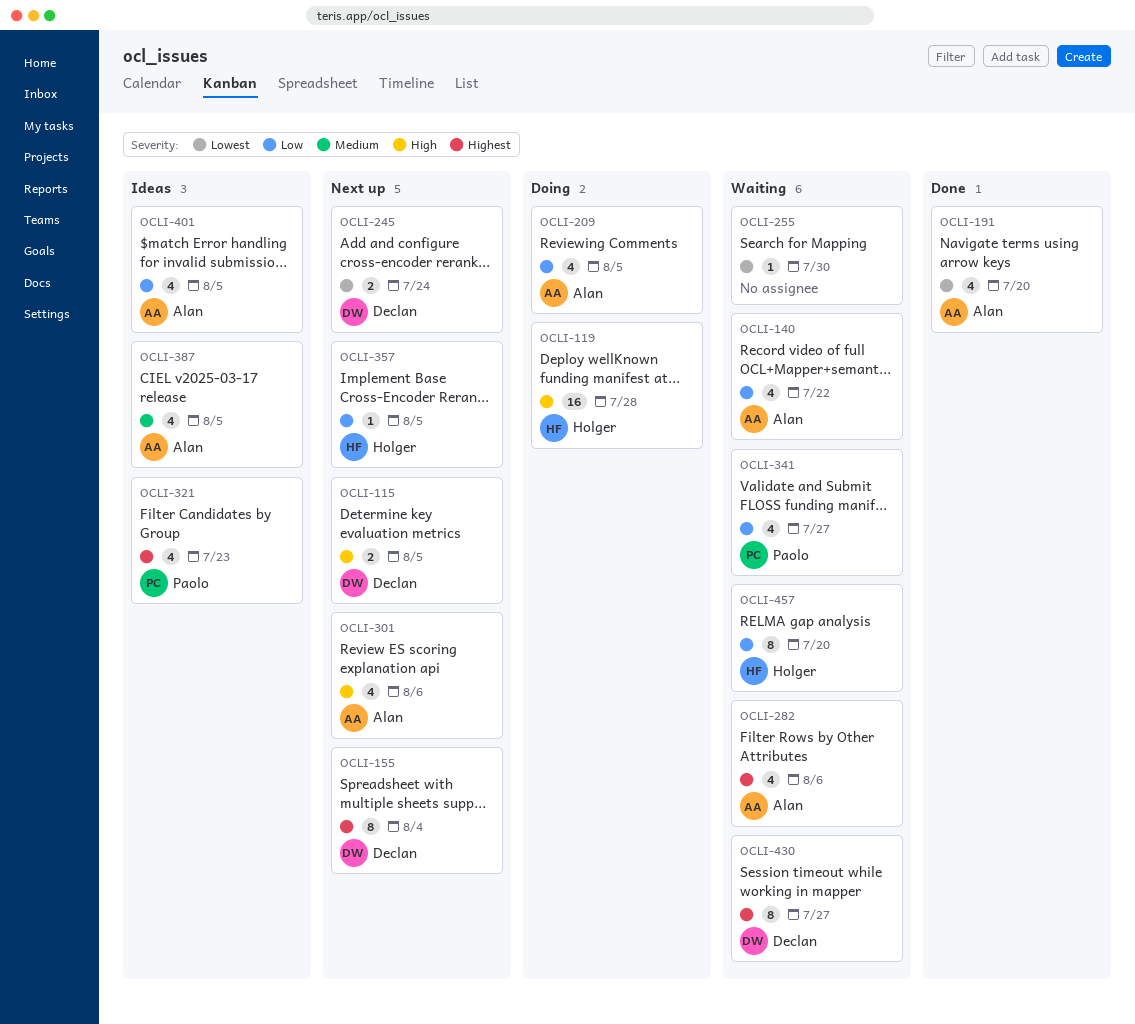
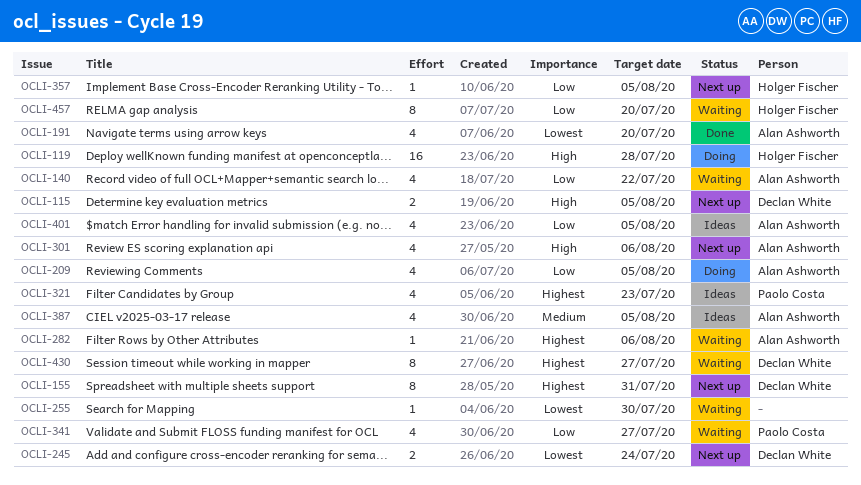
OCLI-155, due: Aug 4 -> Jul 31
OCLI-282, estimate: 4 -> 1

